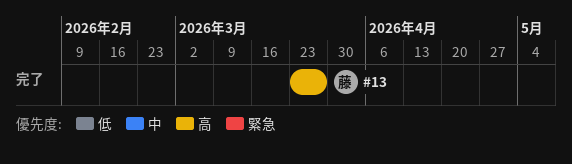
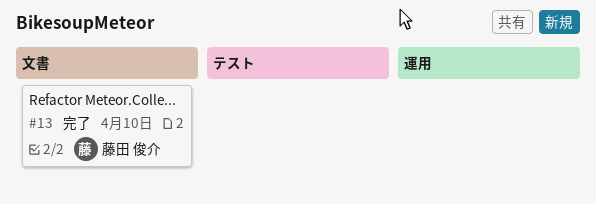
#13, due: Mar 27 -> Apr 10

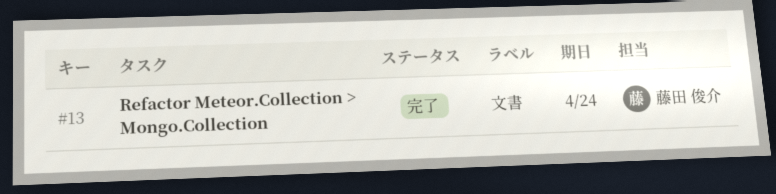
#13, due: Apr 10 -> Apr 24

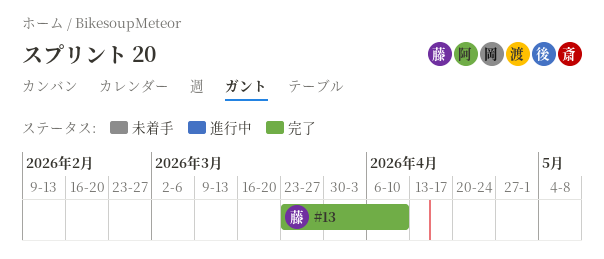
#13, due: Apr 24 -> Apr 10

